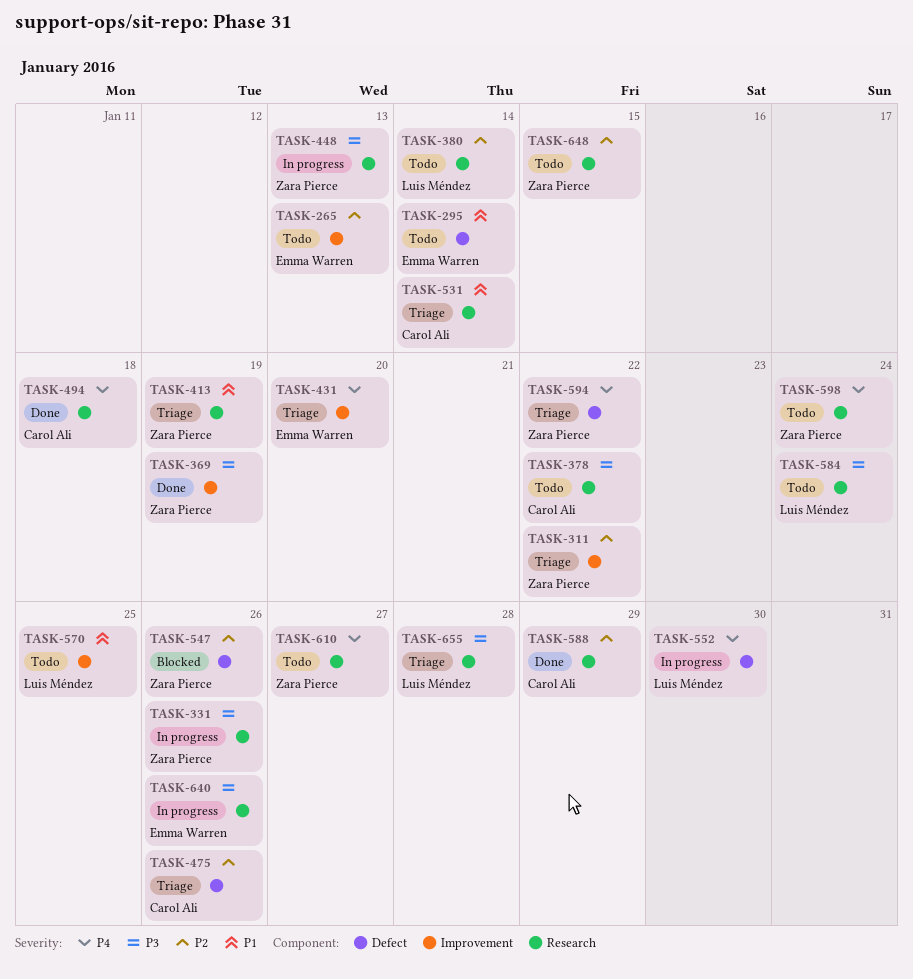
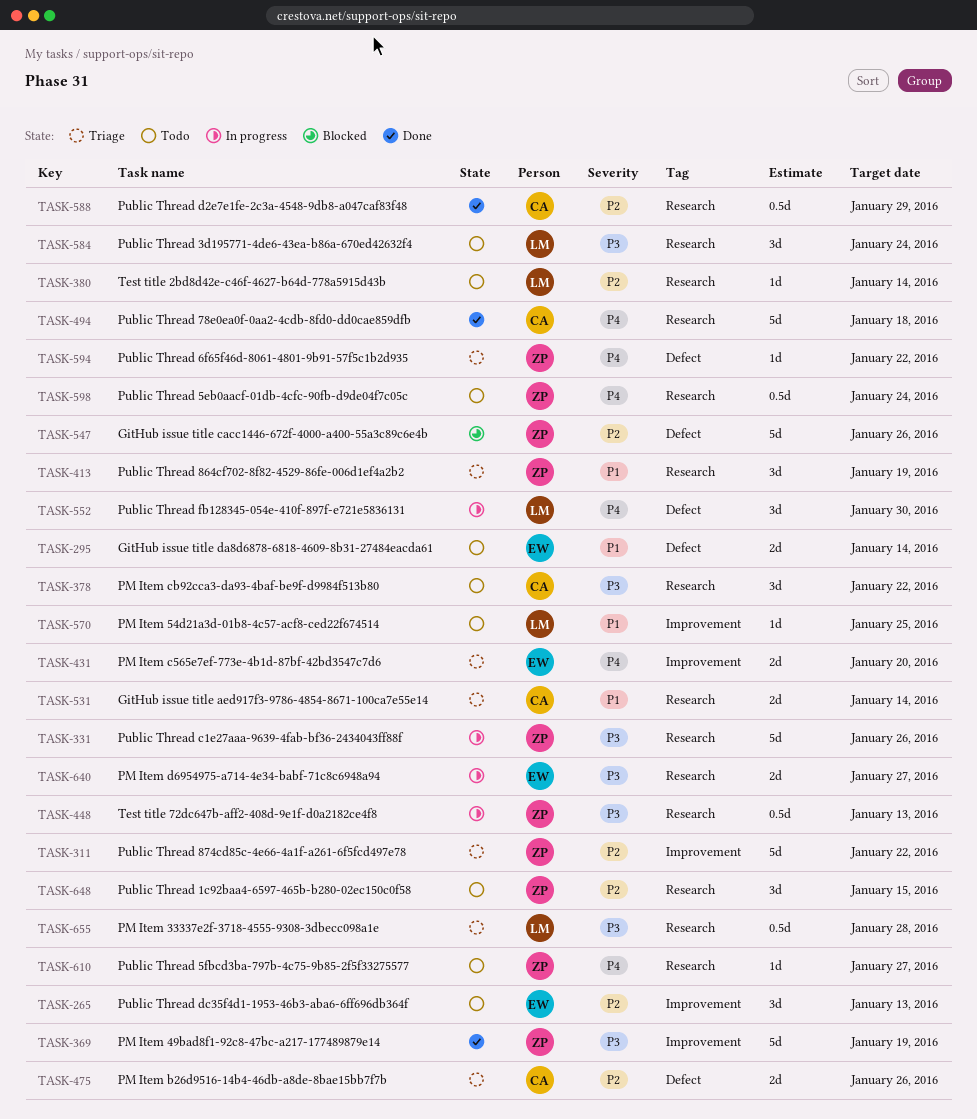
TASK-640, due: Jan 26 -> Jan 27

